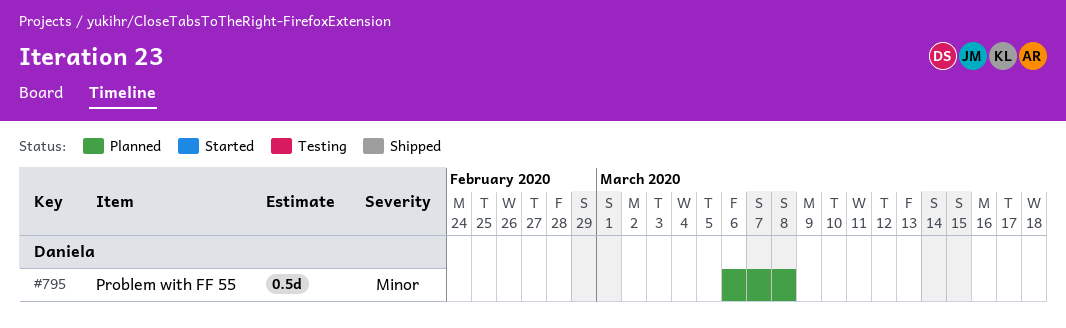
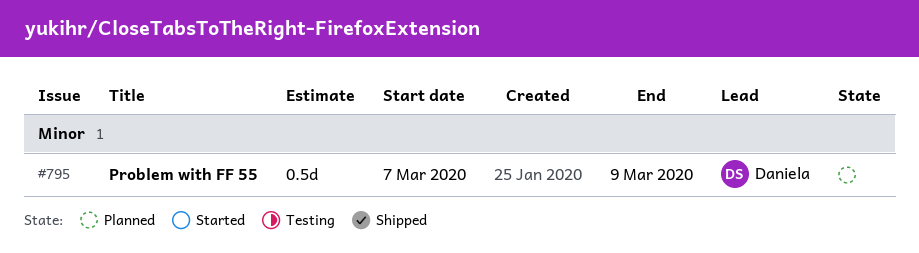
#795, start: Mar 6 -> Mar 7
#795, due: Mar 8 -> Mar 9

